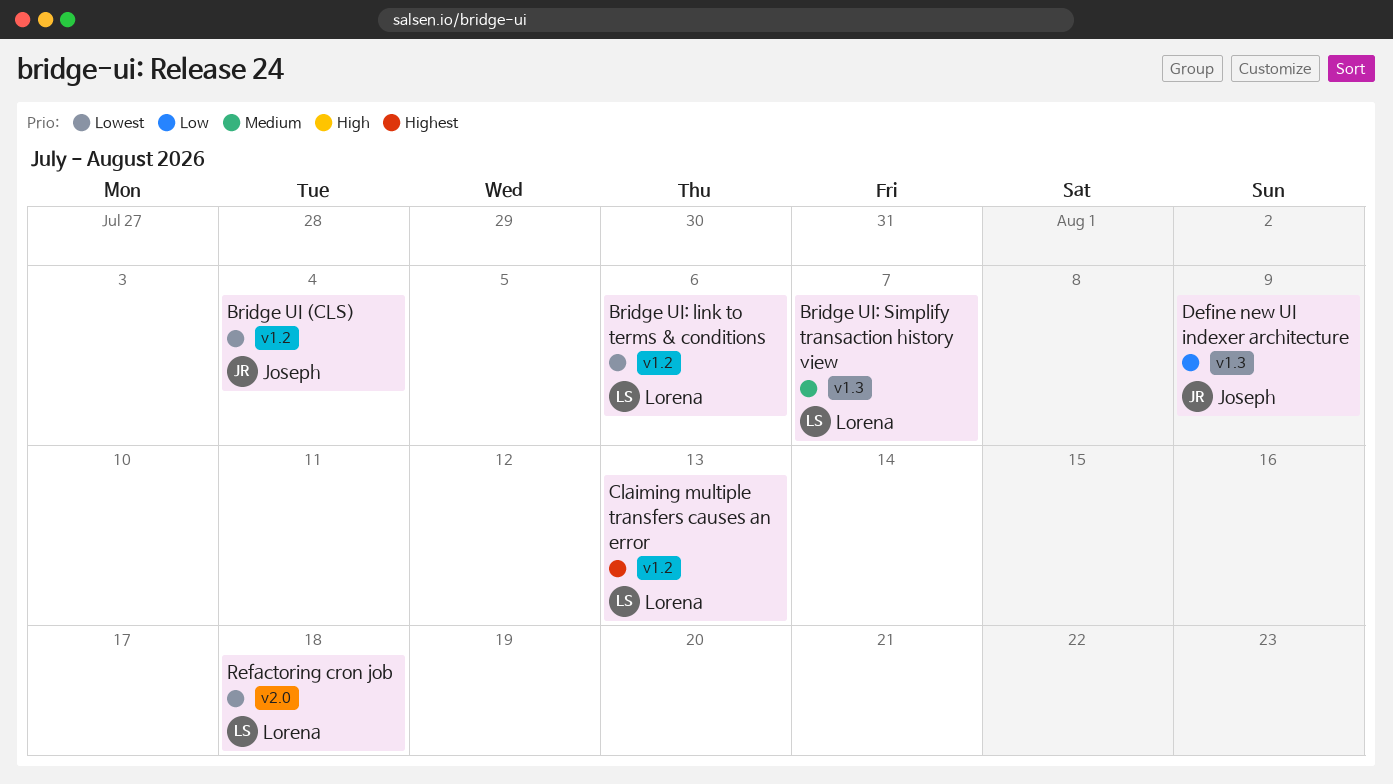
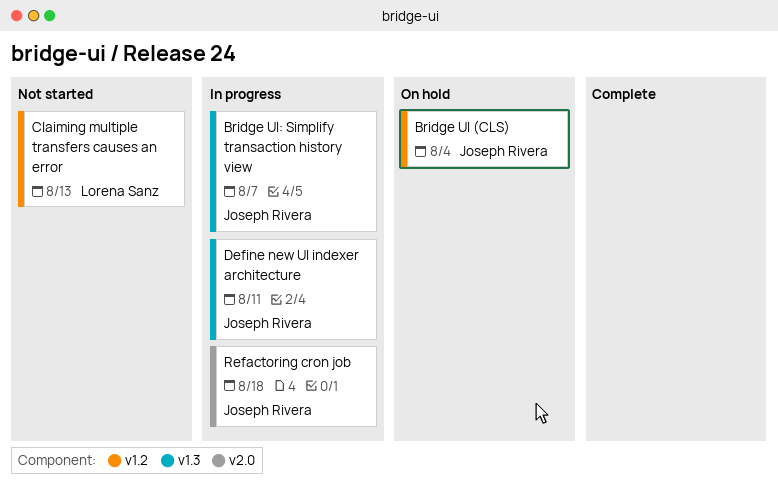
Bridge UI: link to terms & conditions: present -> none
Bridge UI: Simplify transaction history view, owner: Lorena Sanz -> Joseph Rivera
Define new UI indexer architecture, due: Aug 9 -> Aug 11
Refactoring cron job, owner: Lorena Sanz -> Joseph Rivera

